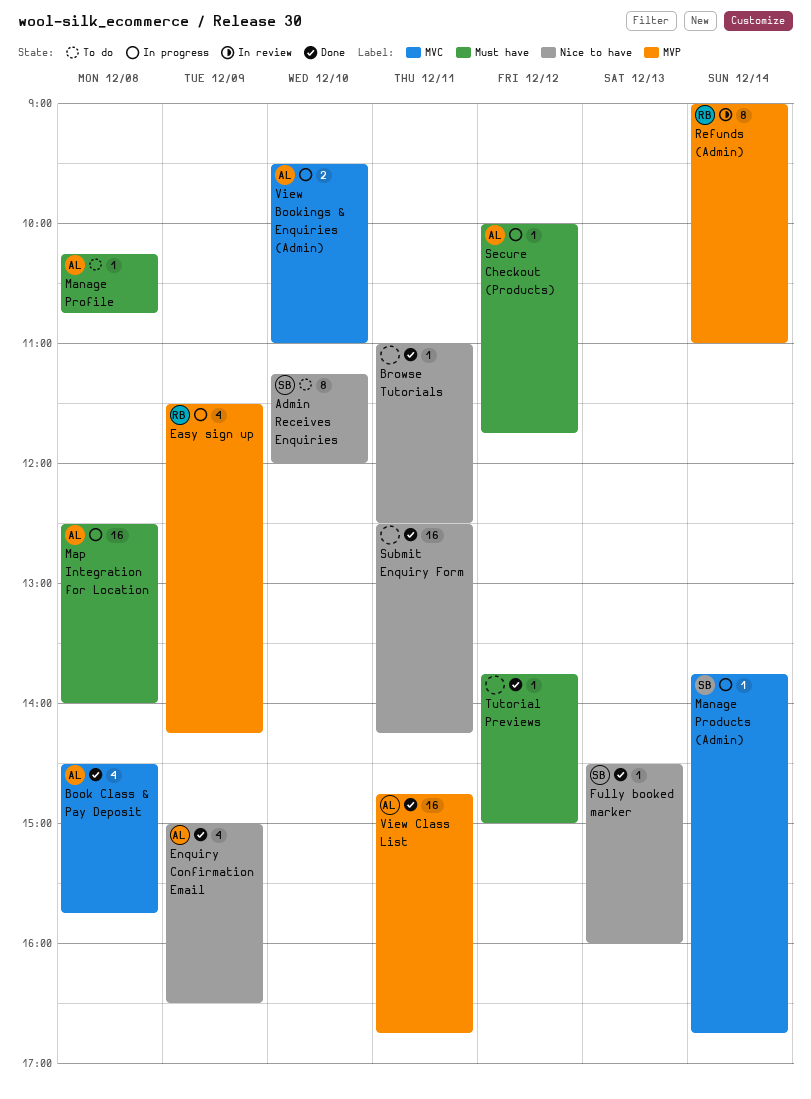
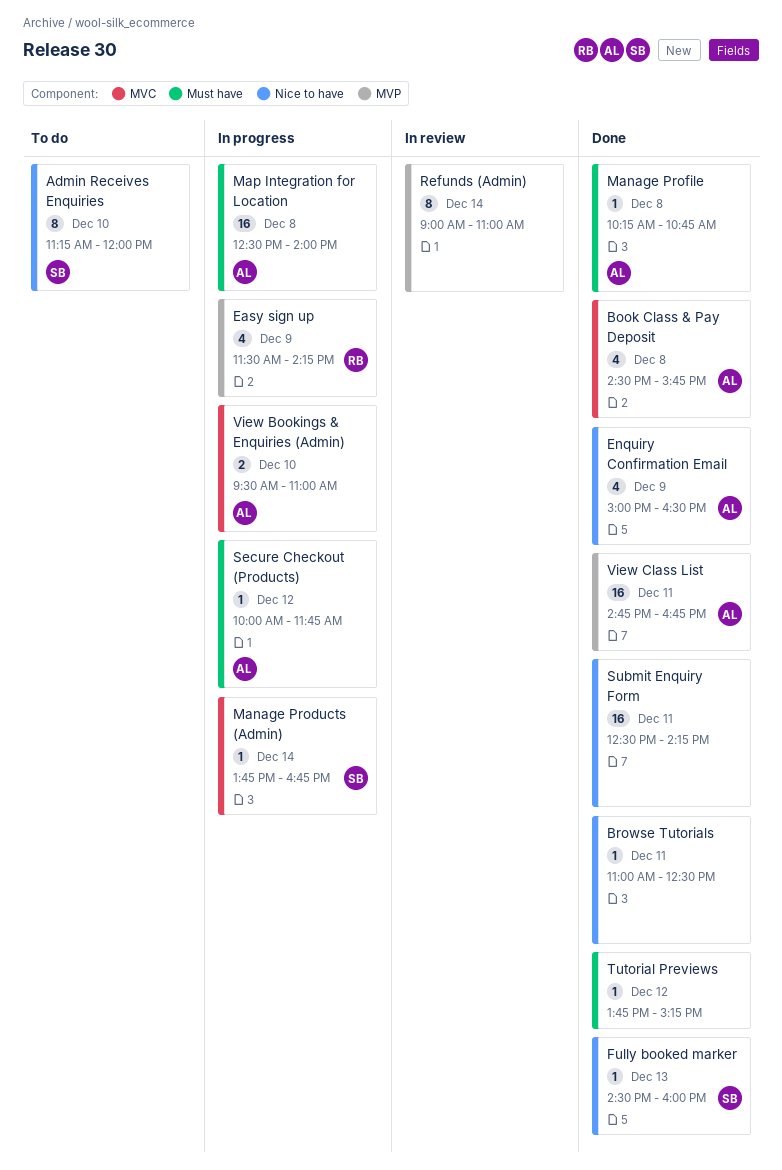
Manage Profile, status: To do -> Done
Refunds (Admin), owner: RB -> none
Tutorial Previews, ends: 15:00 -> 15:15

